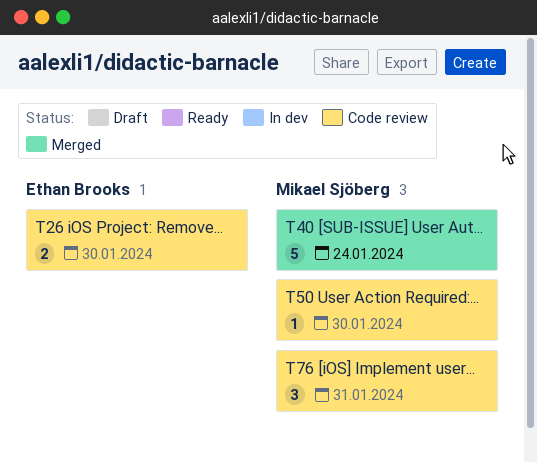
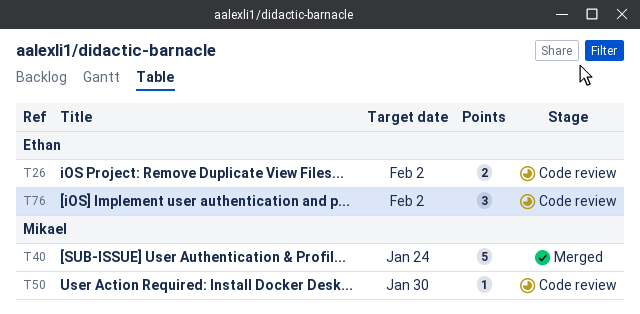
T26, due: Jan 30 -> Feb 2
T76, owner: Mikael Sjöberg -> Ethan Brooks
T76, due: Jan 31 -> Feb 2

